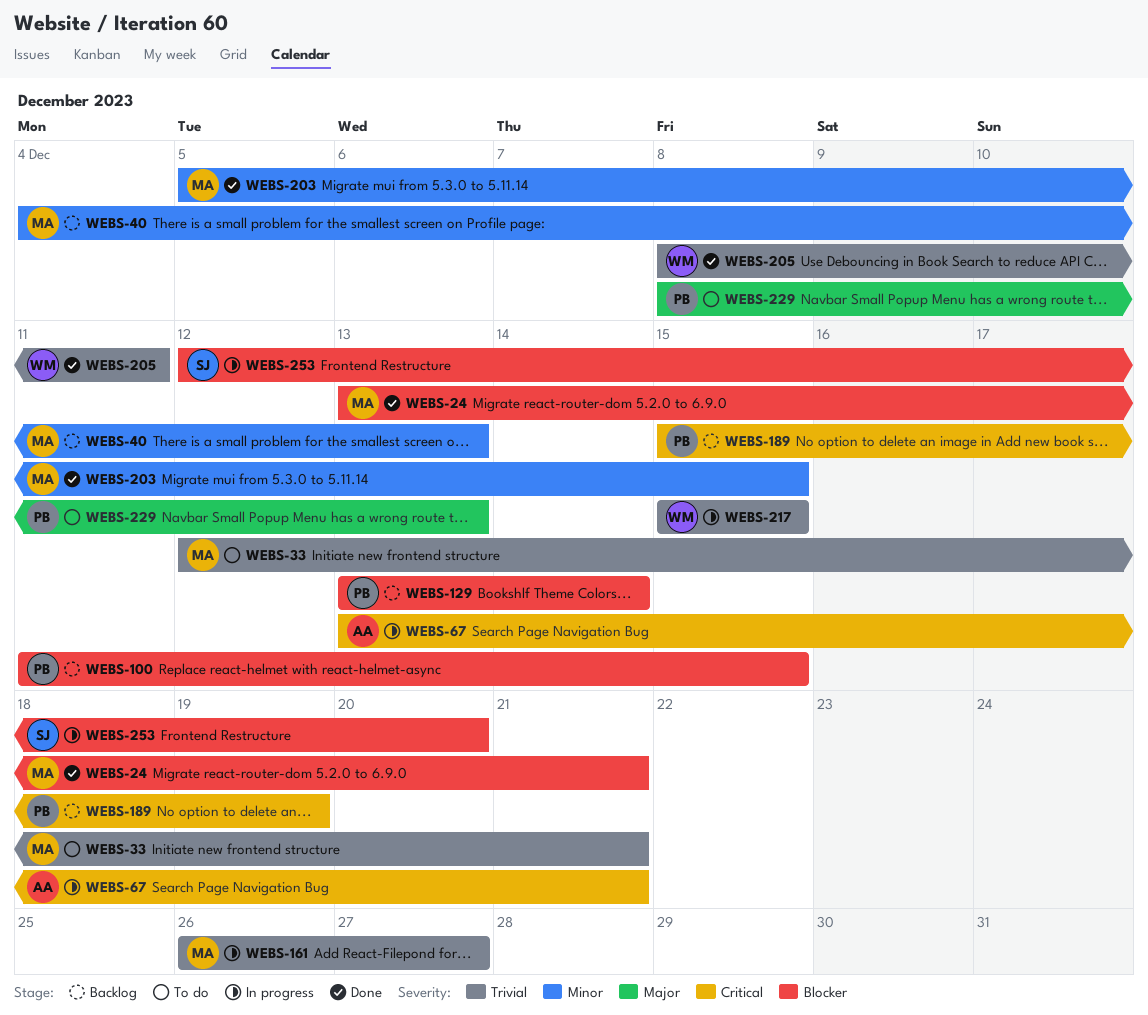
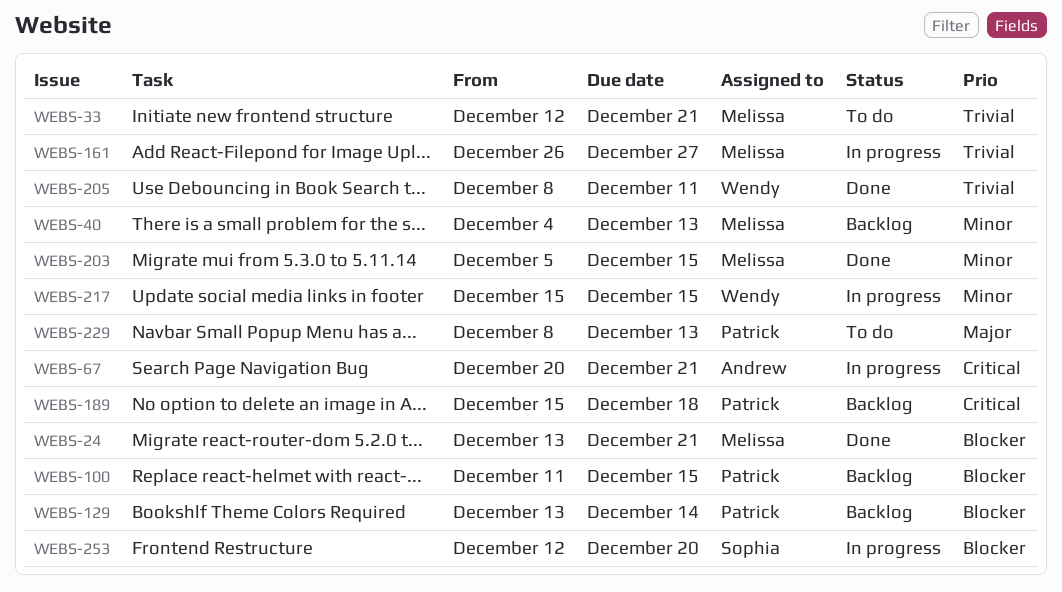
WEBS-67, start: Dec 13 -> Dec 20
WEBS-189, due: Dec 19 -> Dec 18
WEBS-217, priority: Trivial -> Minor

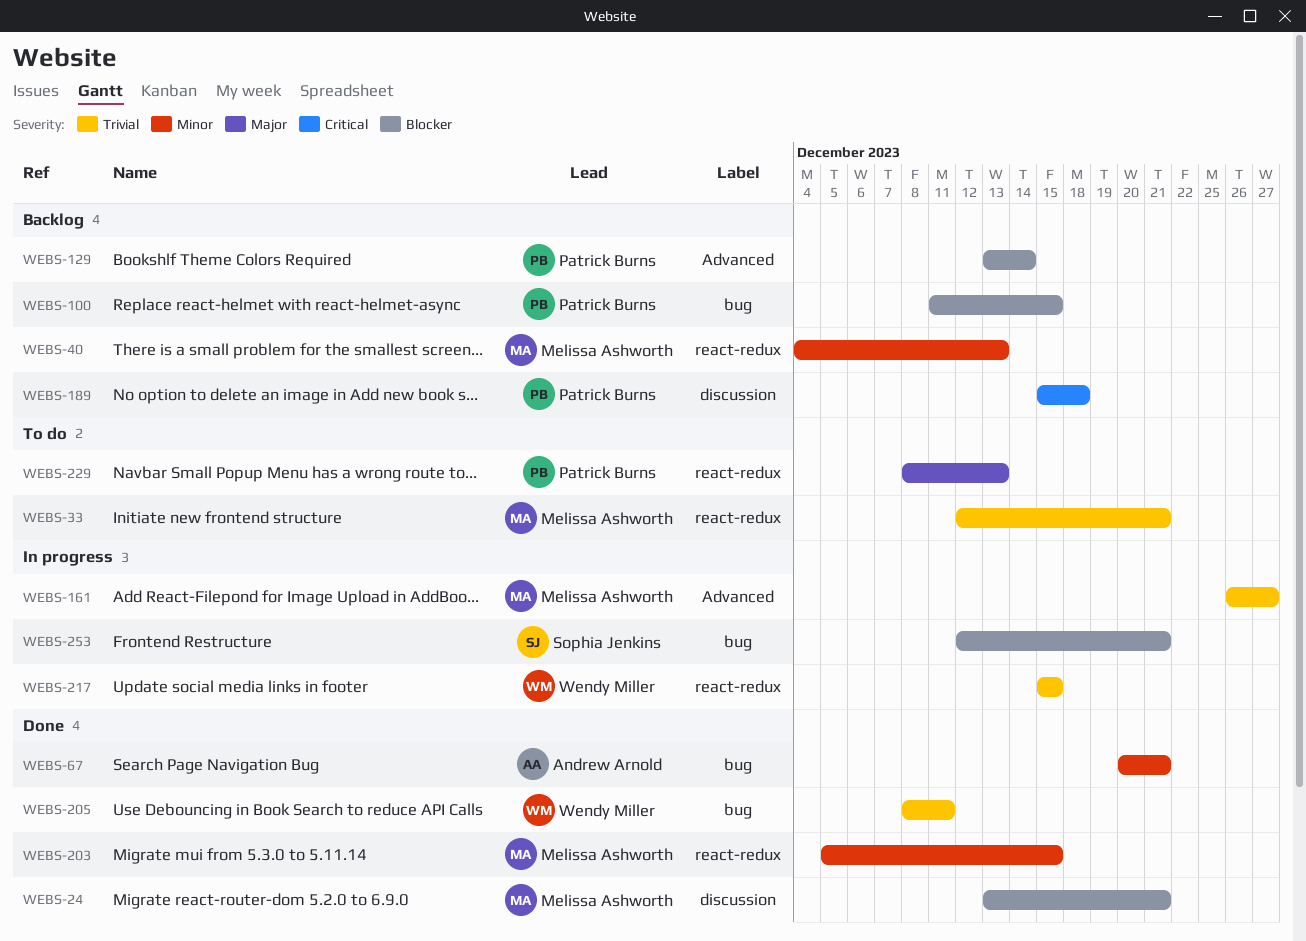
WEBS-67, status: In progress -> Done
WEBS-67, priority: Critical -> Minor
WEBS-217, priority: Minor -> Trivial
WEBS-253, due: Dec 20 -> Dec 21

